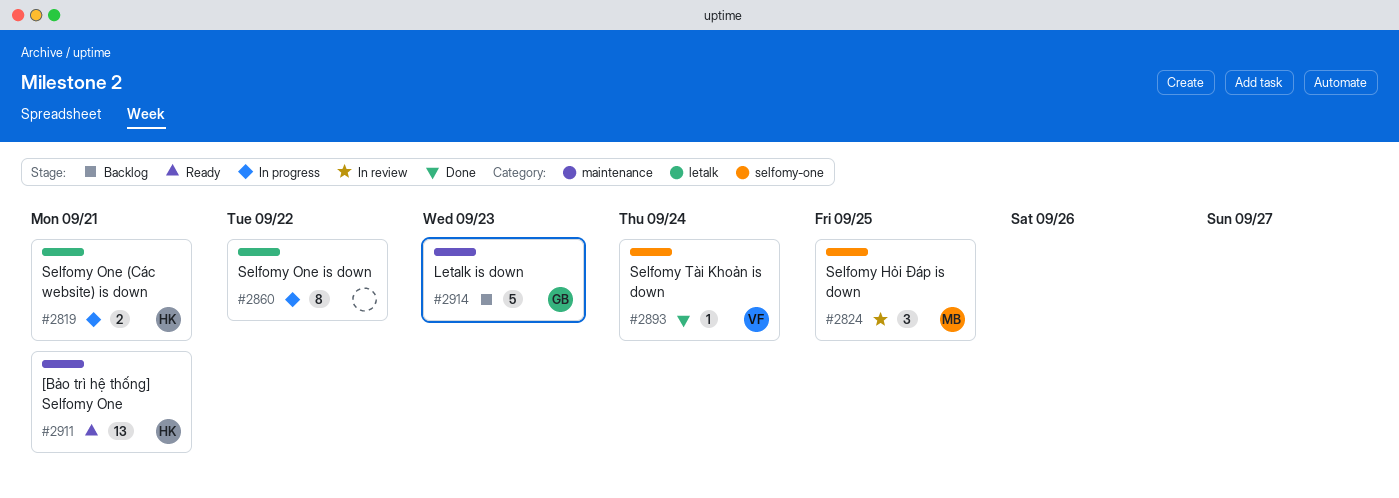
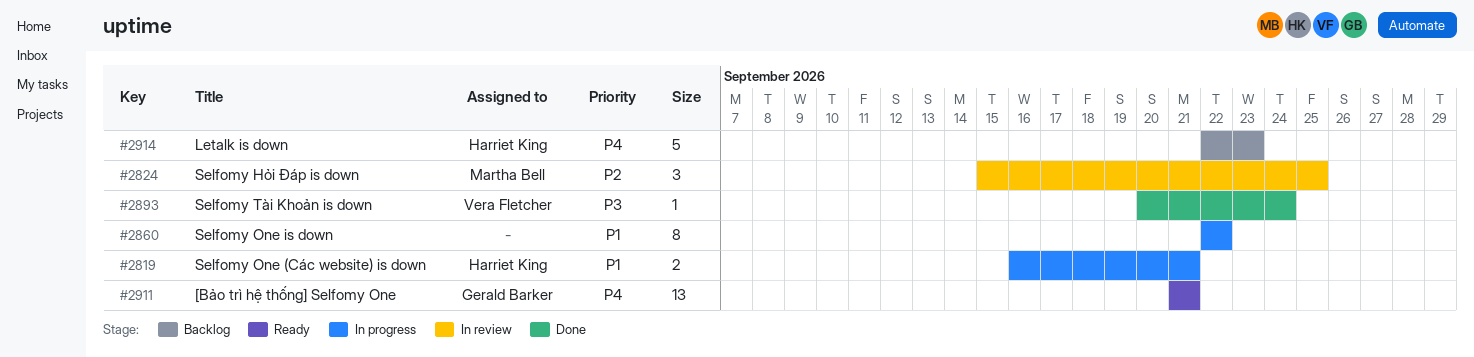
#2911, owner: Harriet King -> Gerald Barker
#2914, owner: Gerald Barker -> Harriet King

